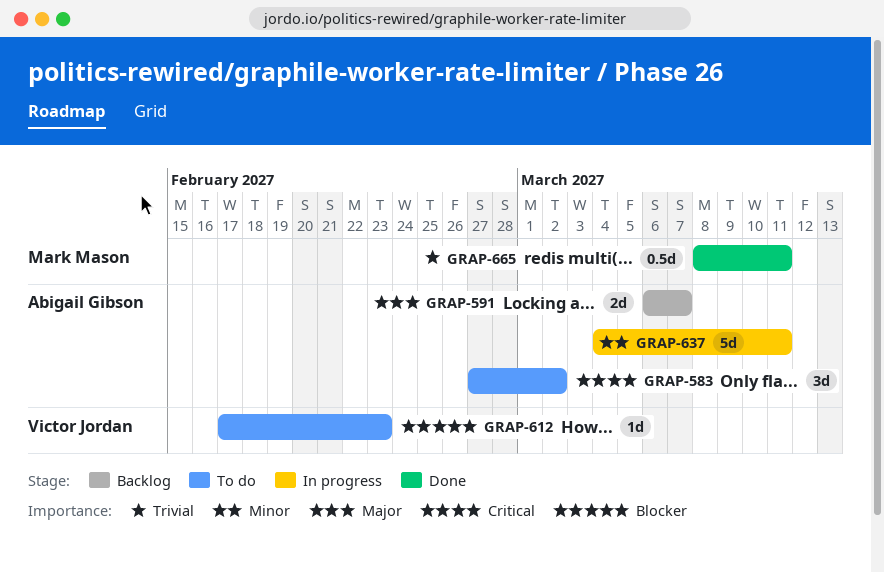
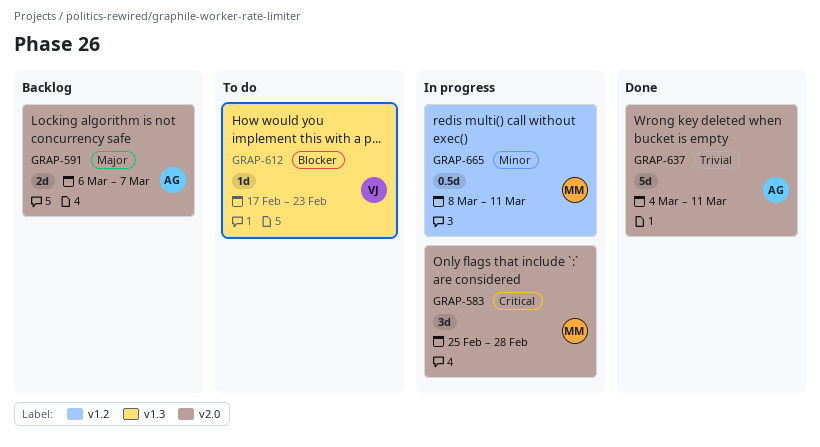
GRAP-583, status: To do -> In progress
GRAP-583, owner: Abigail Gibson -> Mark Mason
GRAP-583, start: Feb 27 -> Feb 25
GRAP-583, due: Mar 2 -> Feb 28
GRAP-637, status: In progress -> Done
GRAP-637, priority: Minor -> Trivial
GRAP-665, status: Done -> In progress
GRAP-665, priority: Trivial -> Minor

